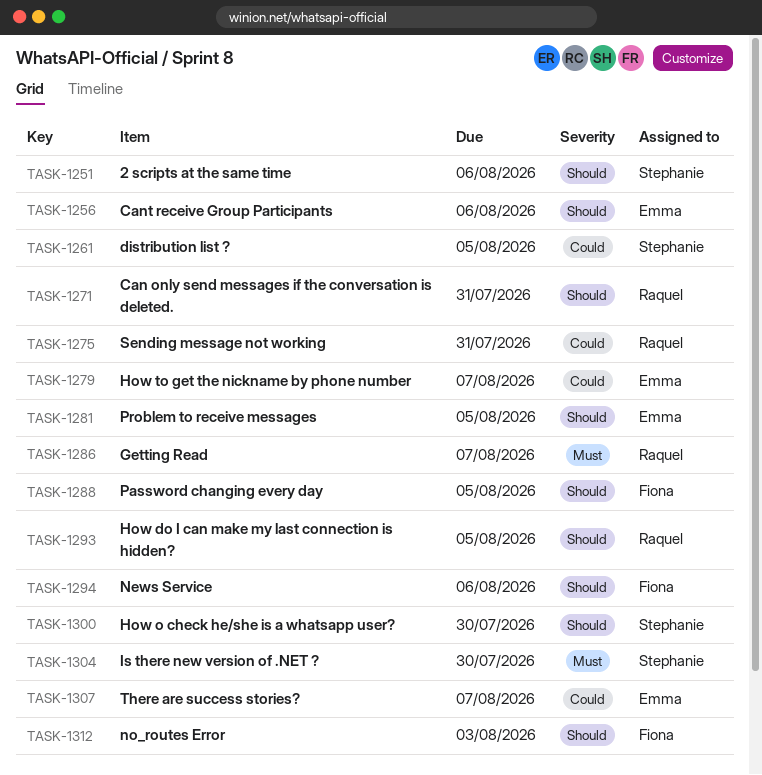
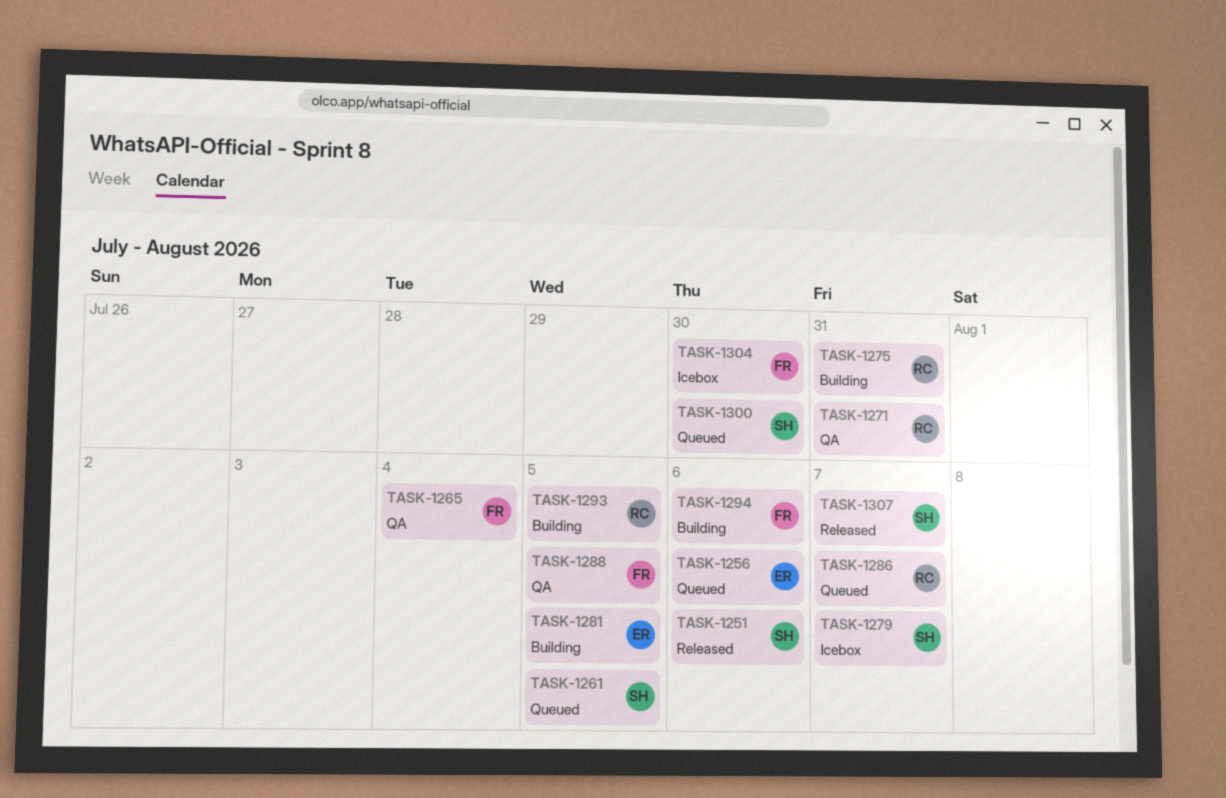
TASK-1265: none -> present
TASK-1279, owner: Emma -> Stephanie
TASK-1304, owner: Stephanie -> Fiona
TASK-1307, owner: Emma -> Stephanie
TASK-1312: present -> none

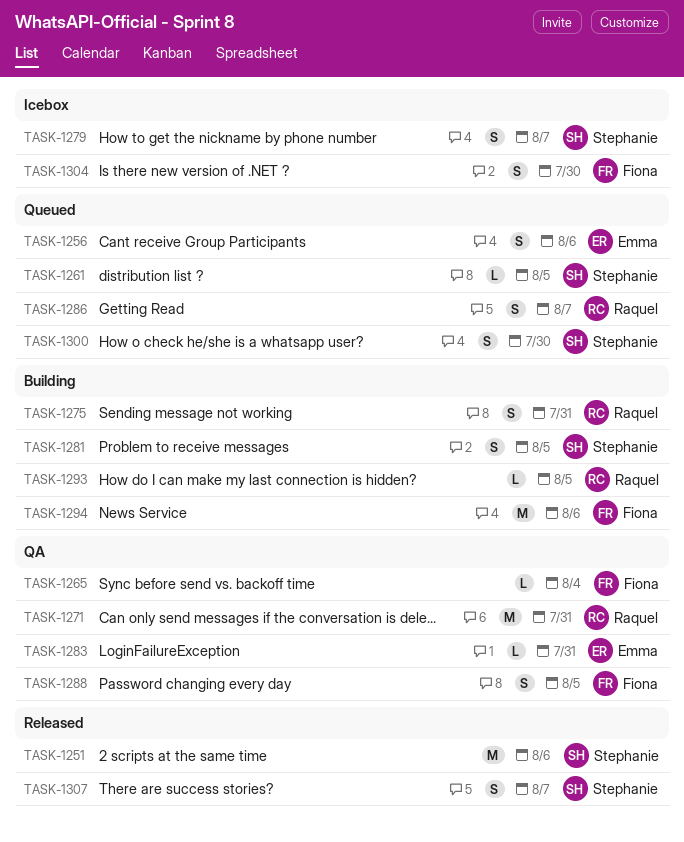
TASK-1281, owner: Emma -> Stephanie
TASK-1283: none -> present

